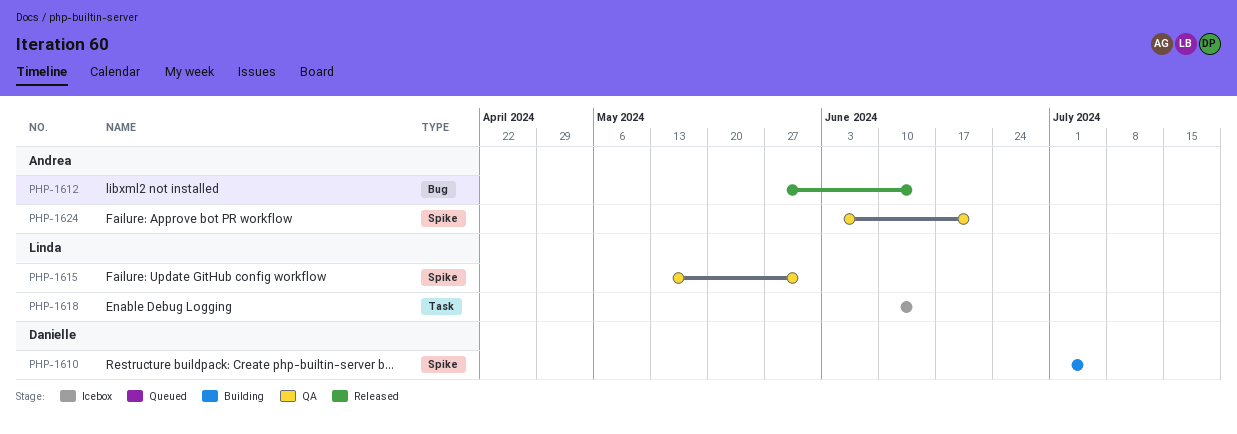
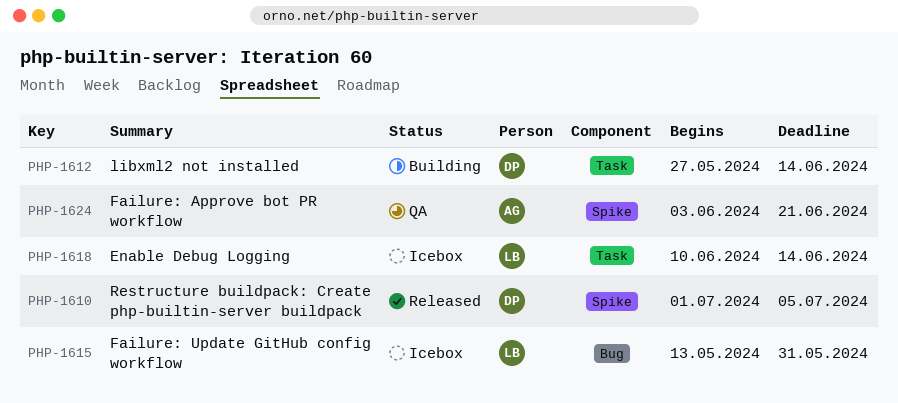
PHP-1610, status: Building -> Released
PHP-1612, status: Released -> Building
PHP-1612, owner: Andrea -> Danielle
PHP-1612, label: Bug -> Task
PHP-1615, status: QA -> Icebox
PHP-1615, label: Spike -> Bug

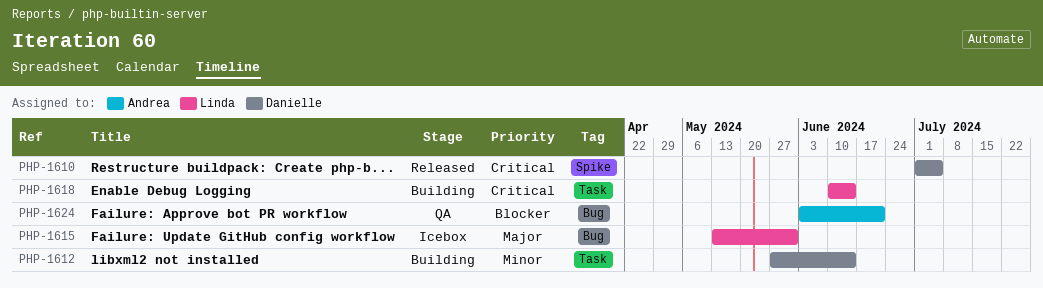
PHP-1618, status: Icebox -> Building
PHP-1624, label: Spike -> Bug

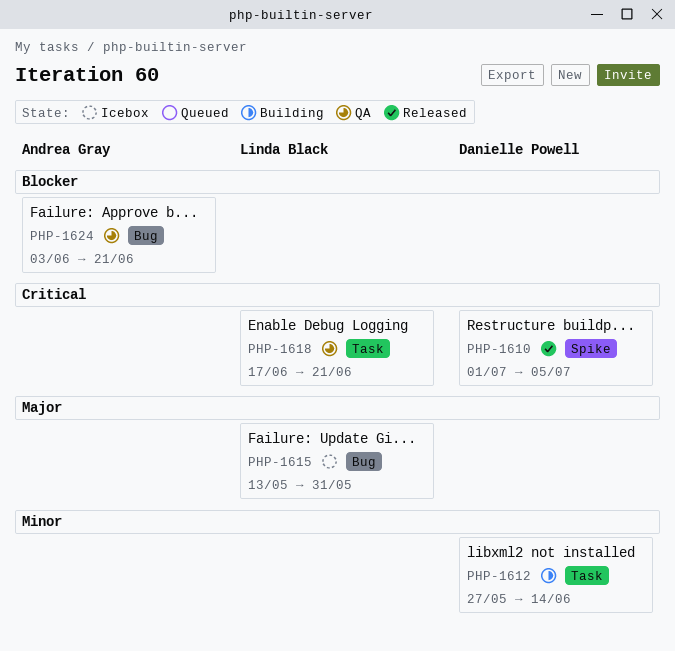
PHP-1618, status: Building -> QA
PHP-1618, start: Jun 10 -> Jun 17
PHP-1618, due: Jun 14 -> Jun 21

